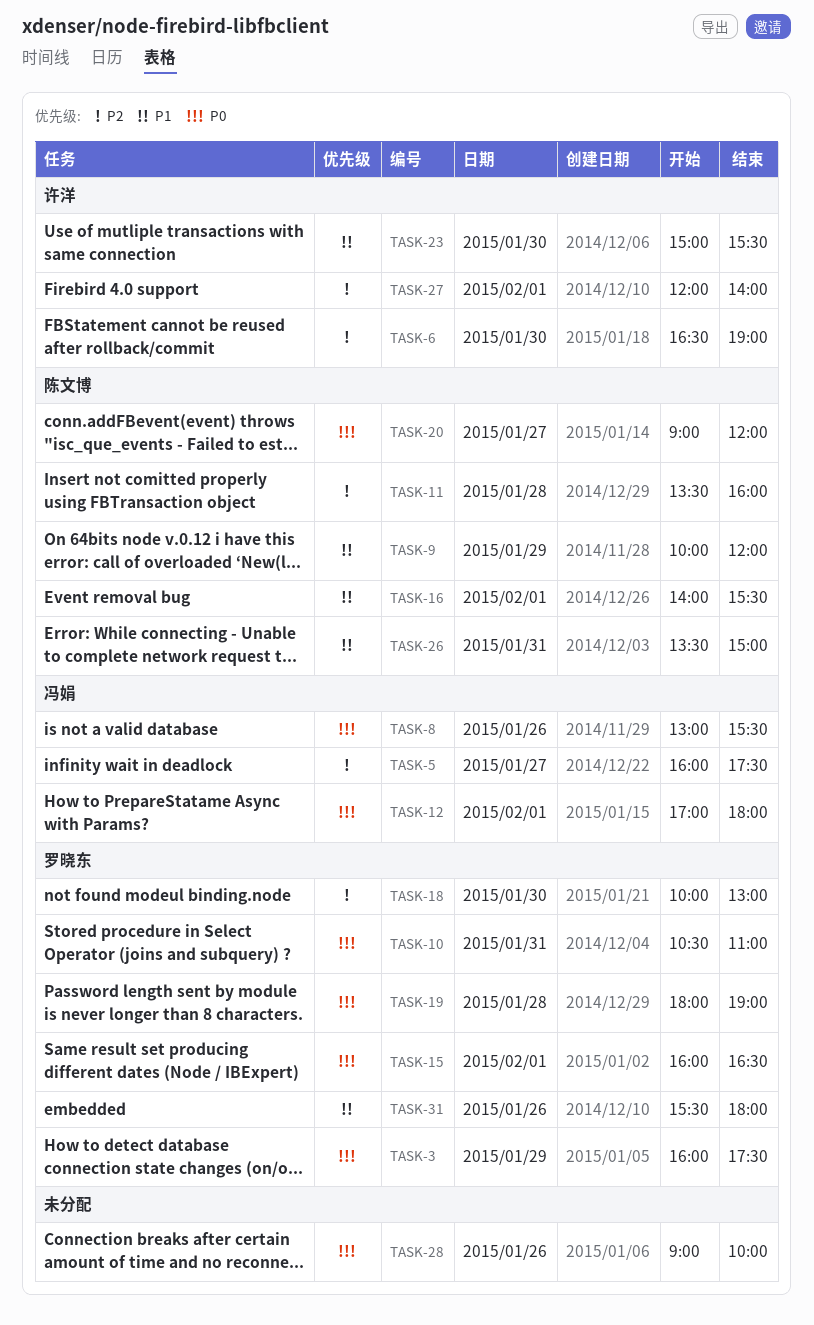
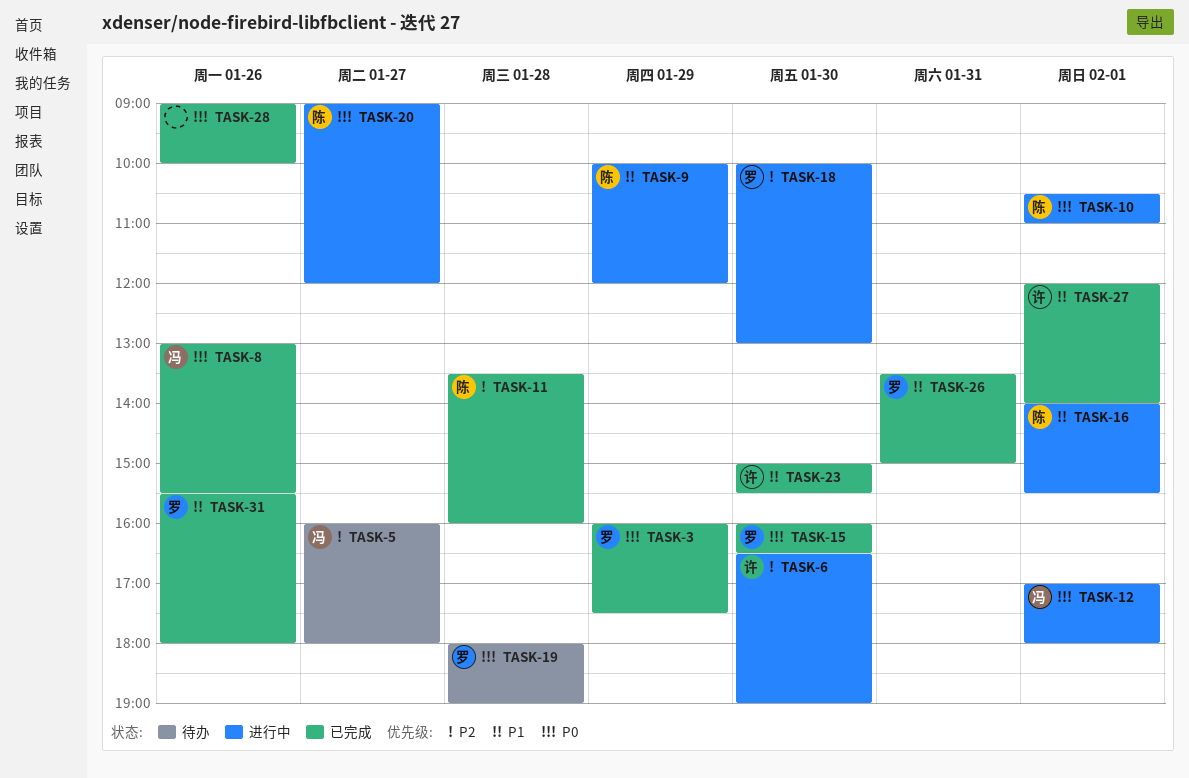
TASK-5, ends: 17:30 -> 18:00
TASK-10, owner: 罗晓东 -> 陈文博
TASK-10, day: Jan 31 -> Feb 1
TASK-15, day: Feb 1 -> Jan 30
TASK-26, owner: 陈文博 -> 罗晓东
TASK-27, priority: P2 -> P1

